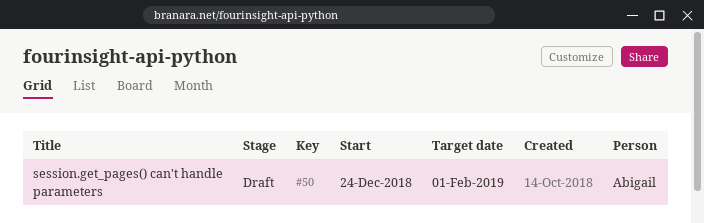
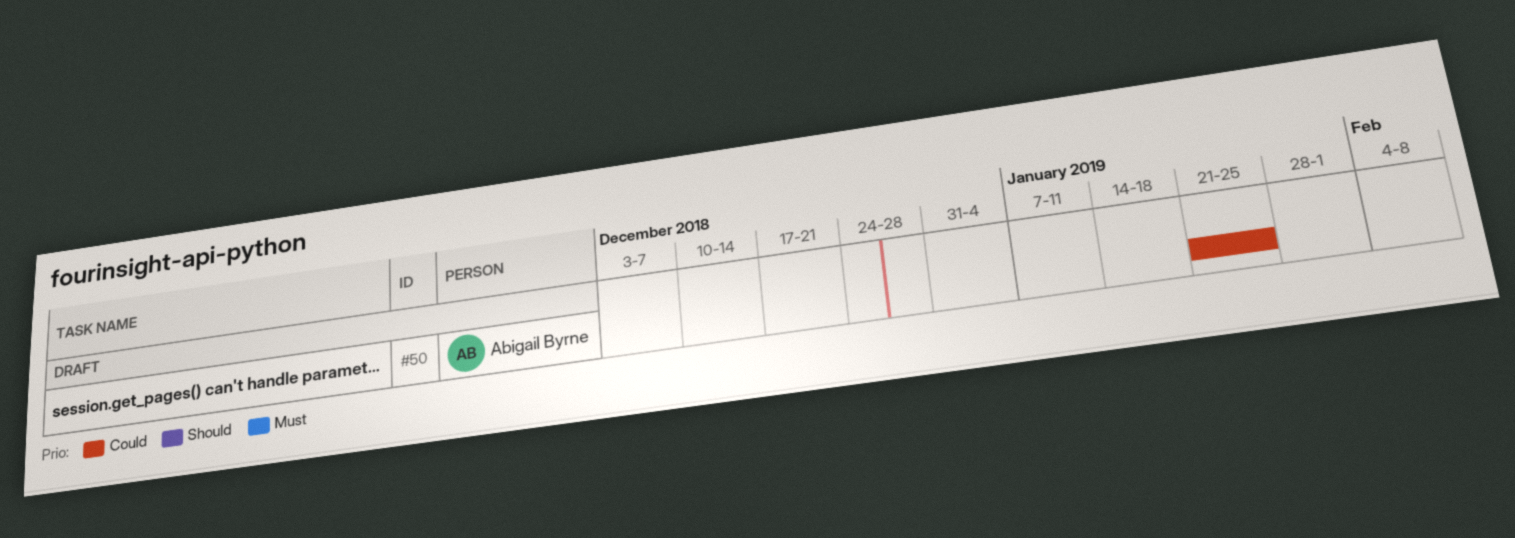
#50, start: Dec 24 -> Jan 21
#50, due: Feb 1 -> Jan 25

